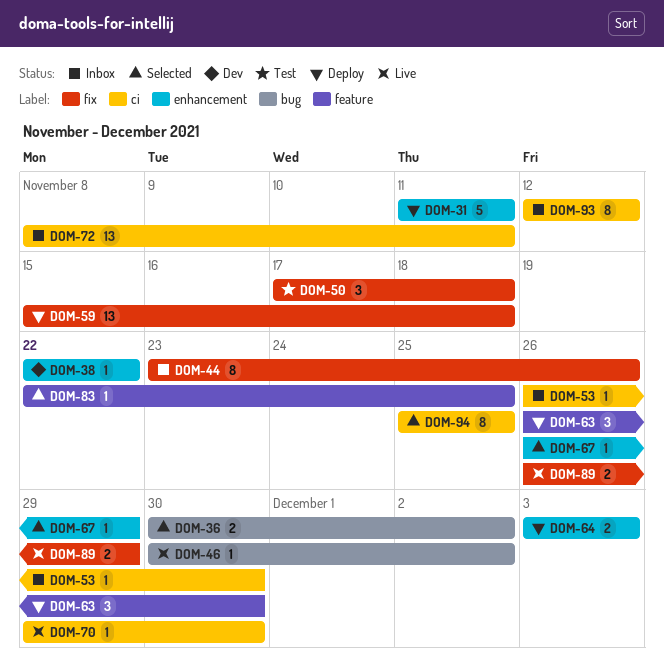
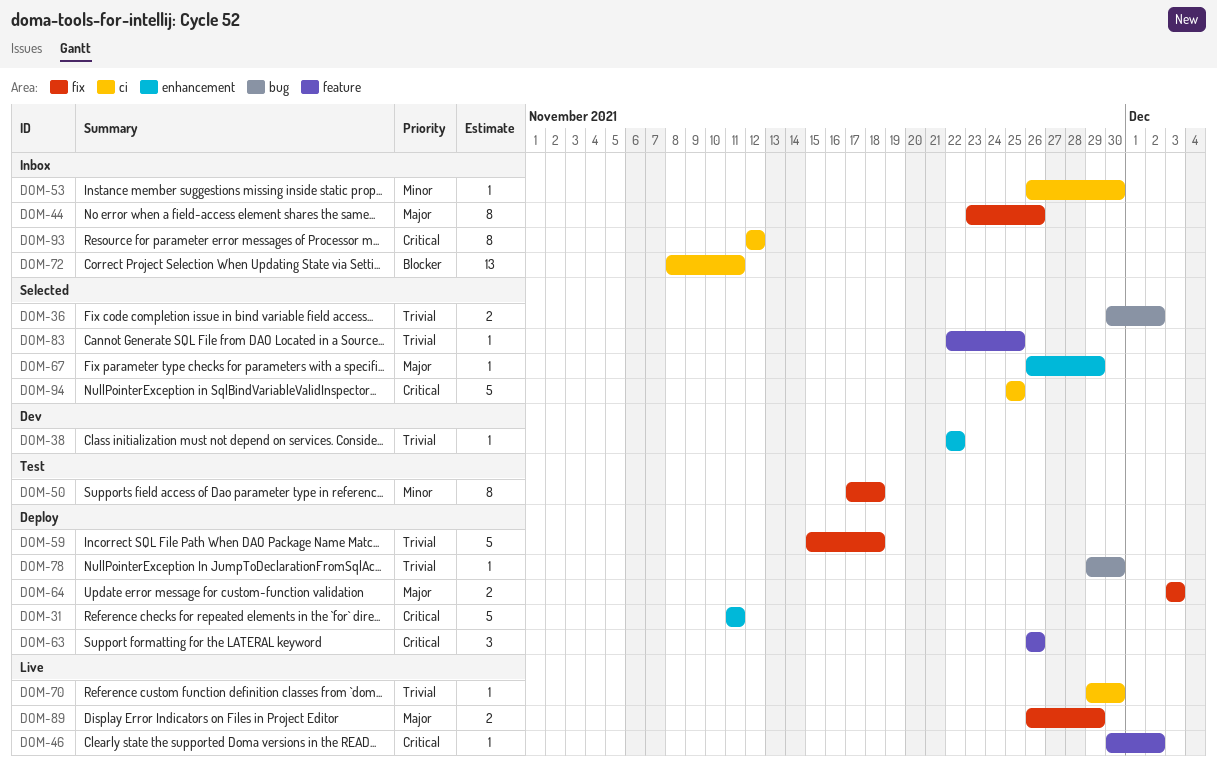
DOM-46, label: bug -> feature
DOM-50, estimate: 3 -> 8
DOM-59, estimate: 13 -> 5
DOM-63, due: Nov 30 -> Nov 26
DOM-64, label: enhancement -> fix
DOM-78: none -> present
DOM-94, estimate: 8 -> 5

